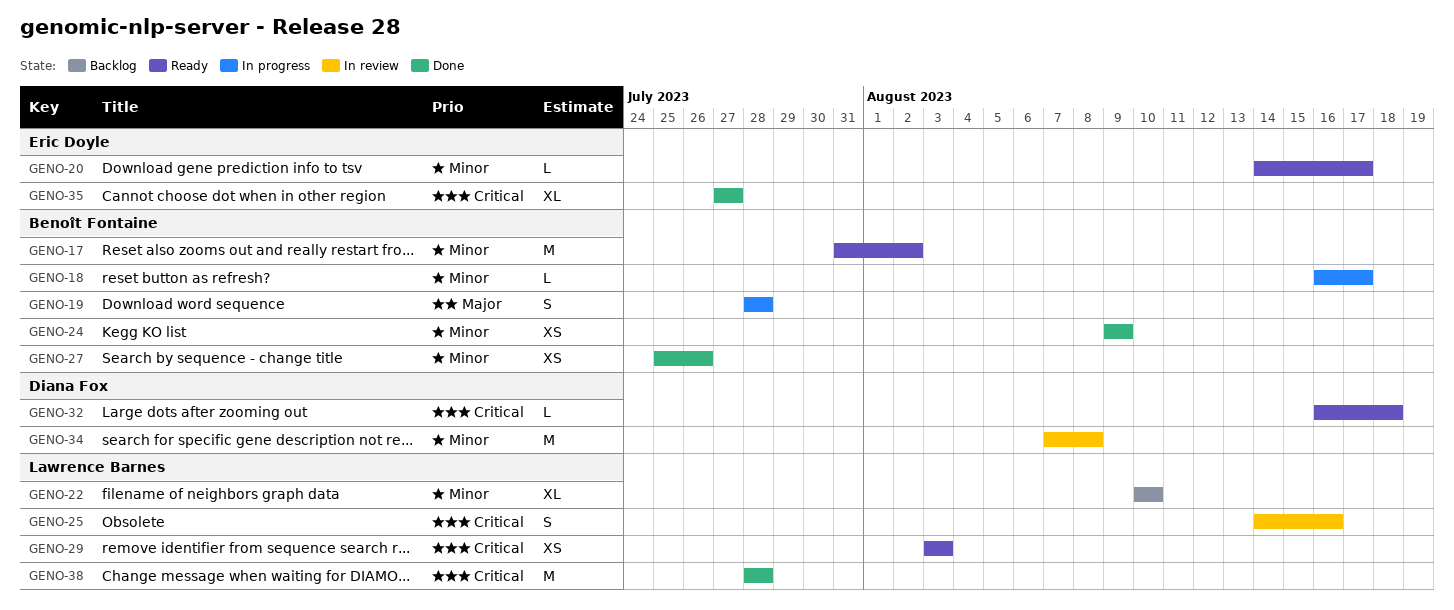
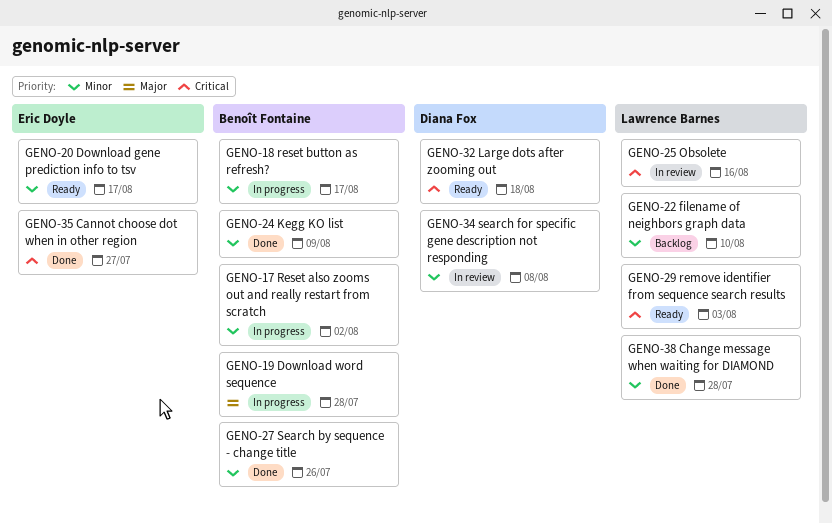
GENO-17, status: Ready -> In progress
GENO-38, priority: Critical -> Minor

